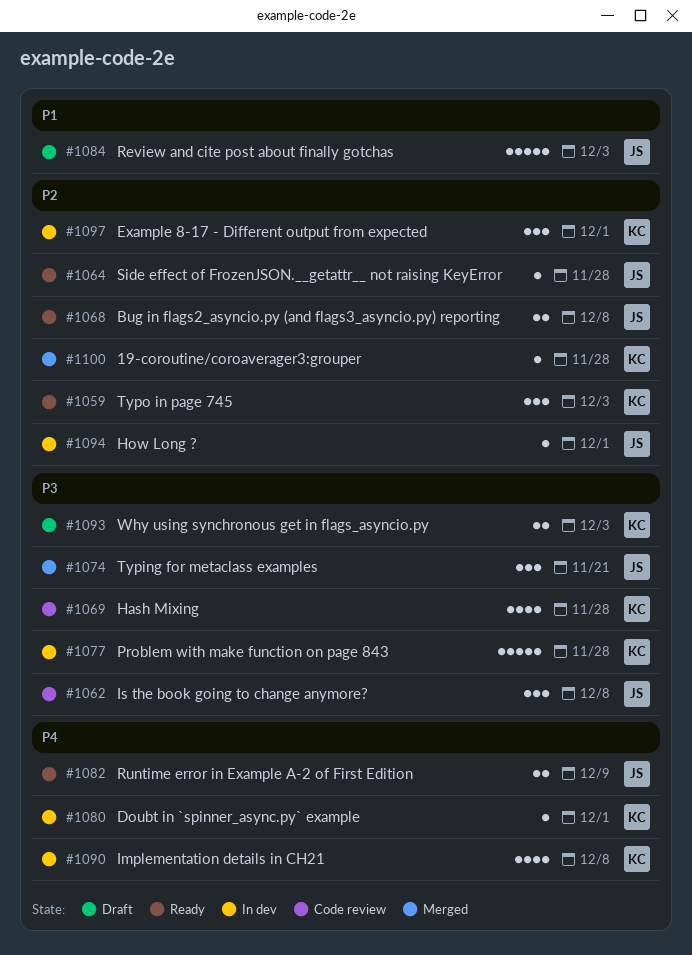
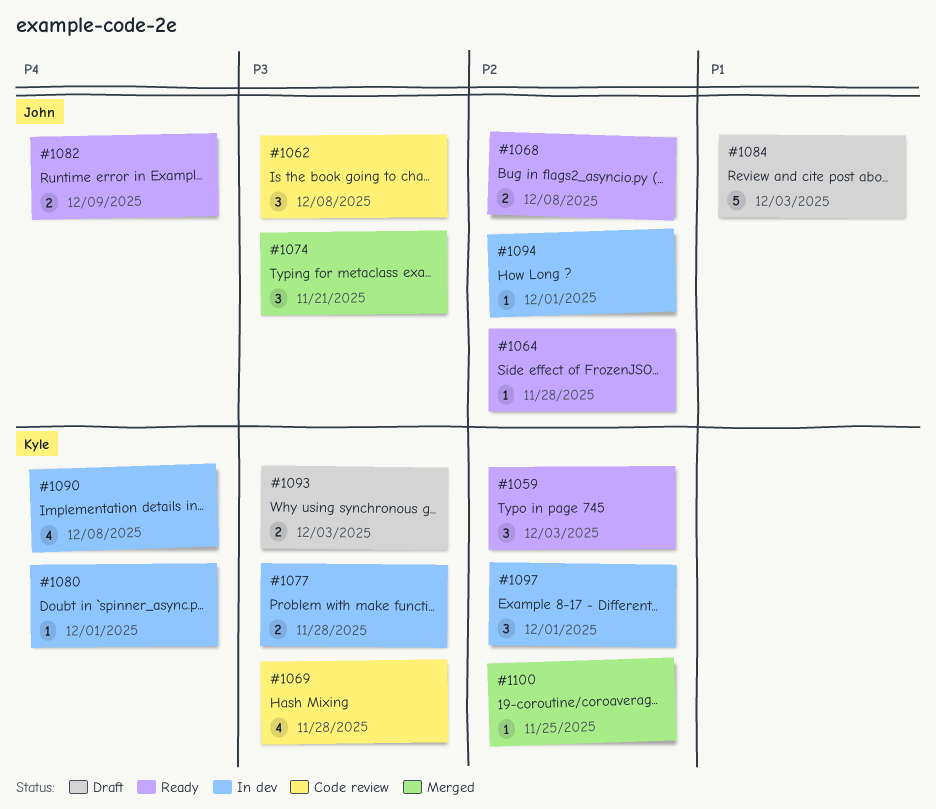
#1077, estimate: 5 -> 2
#1100, due: Nov 28 -> Nov 25

